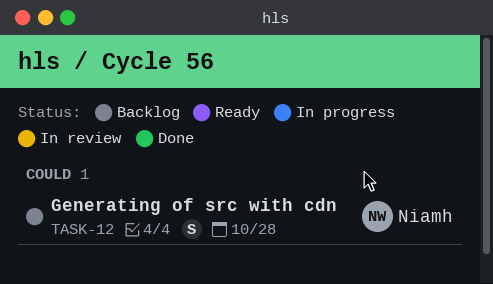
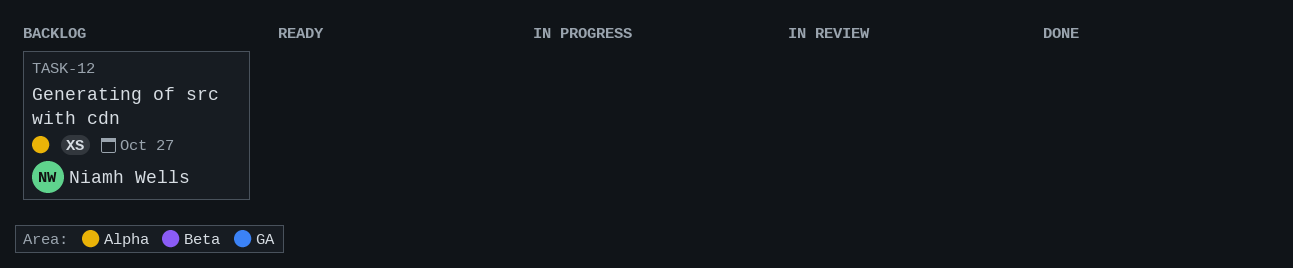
TASK-12, estimate: S -> XS
TASK-12, due: Oct 28 -> Oct 27

